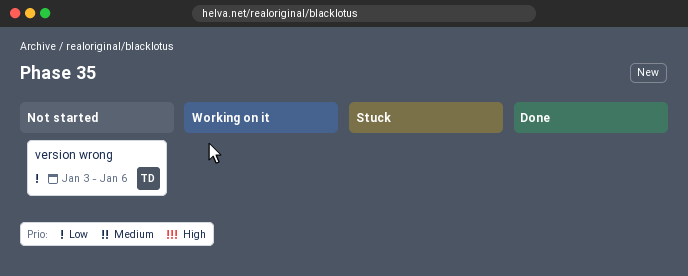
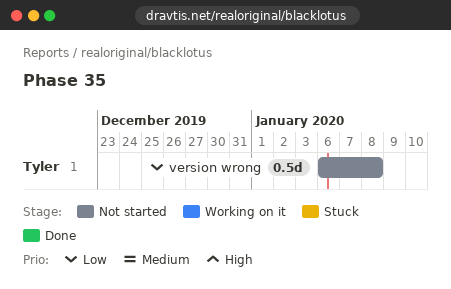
version wrong, start: Jan 3 -> Jan 6
version wrong, due: Jan 6 -> Jan 8

